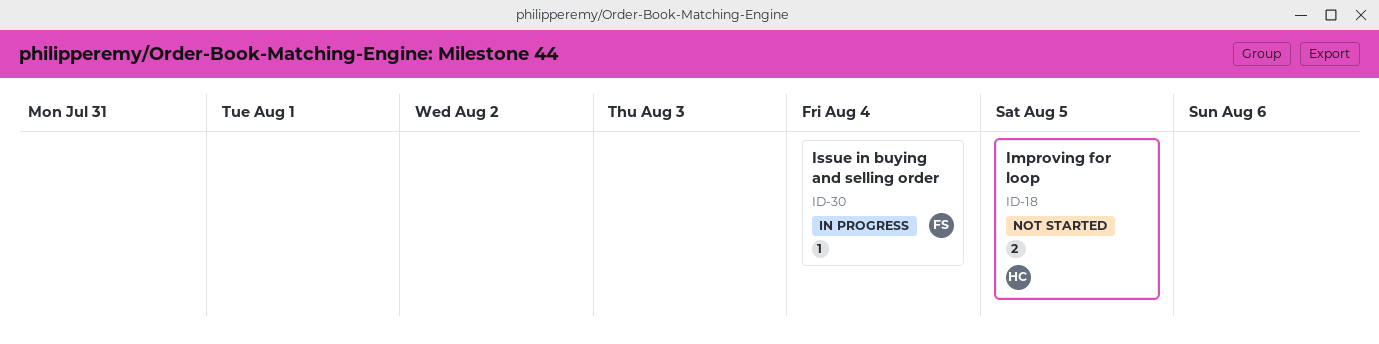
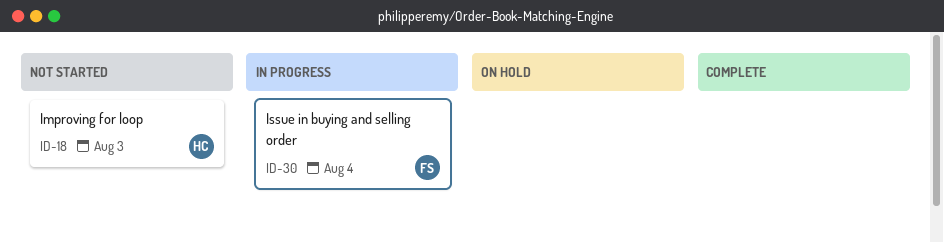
ID-18, due: Aug 5 -> Aug 3

